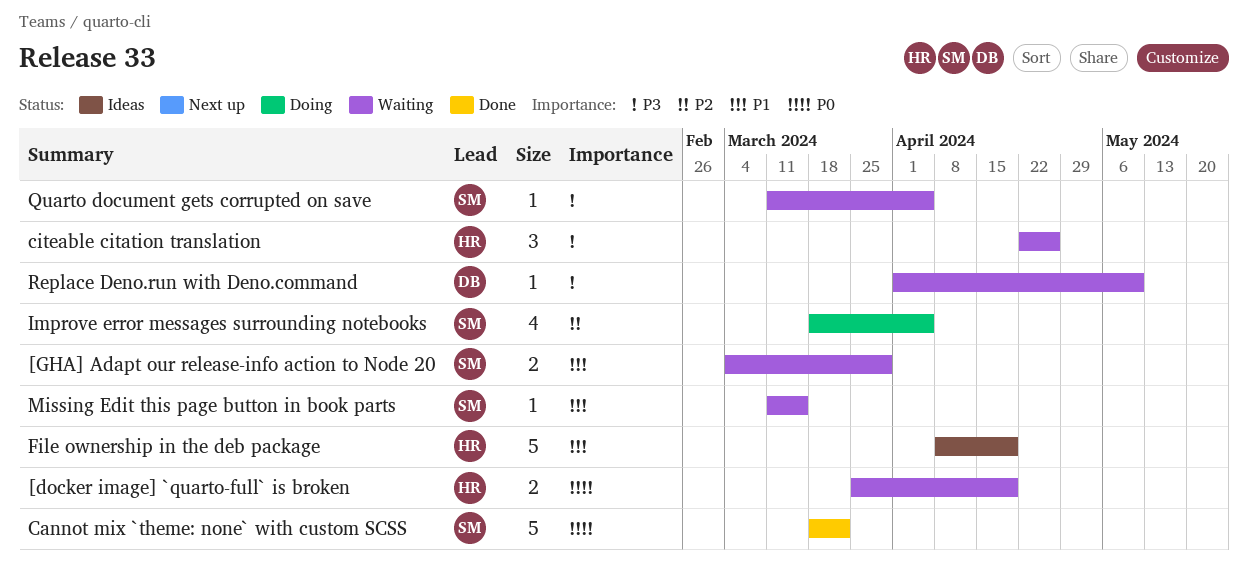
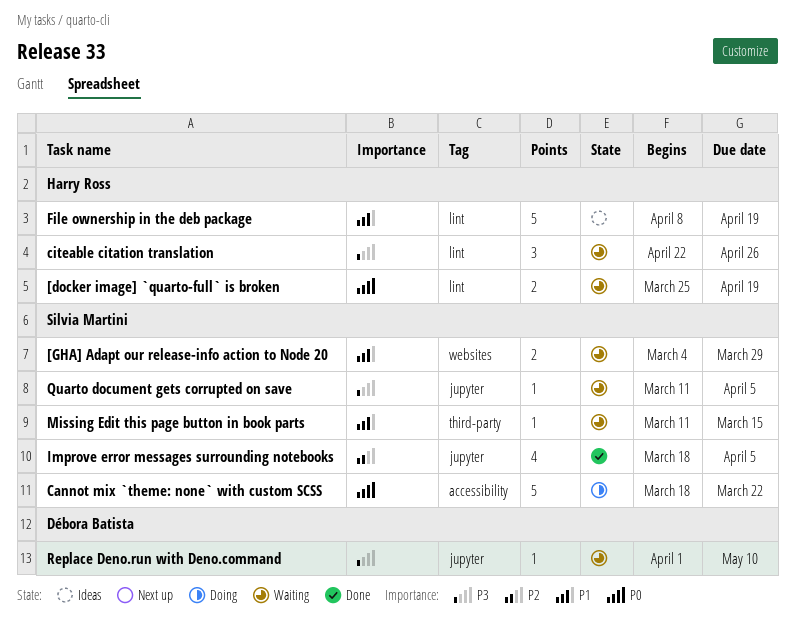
Cannot mix `theme: none` with custom SCSS, status: Done -> Doing
Improve error messages surrounding notebooks, status: Doing -> Done

